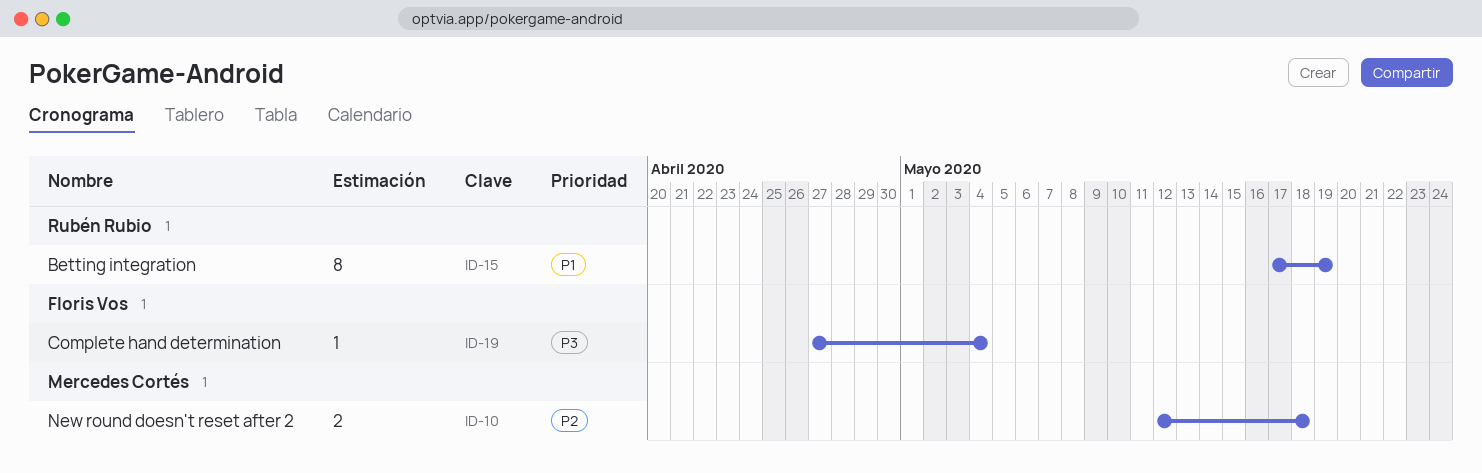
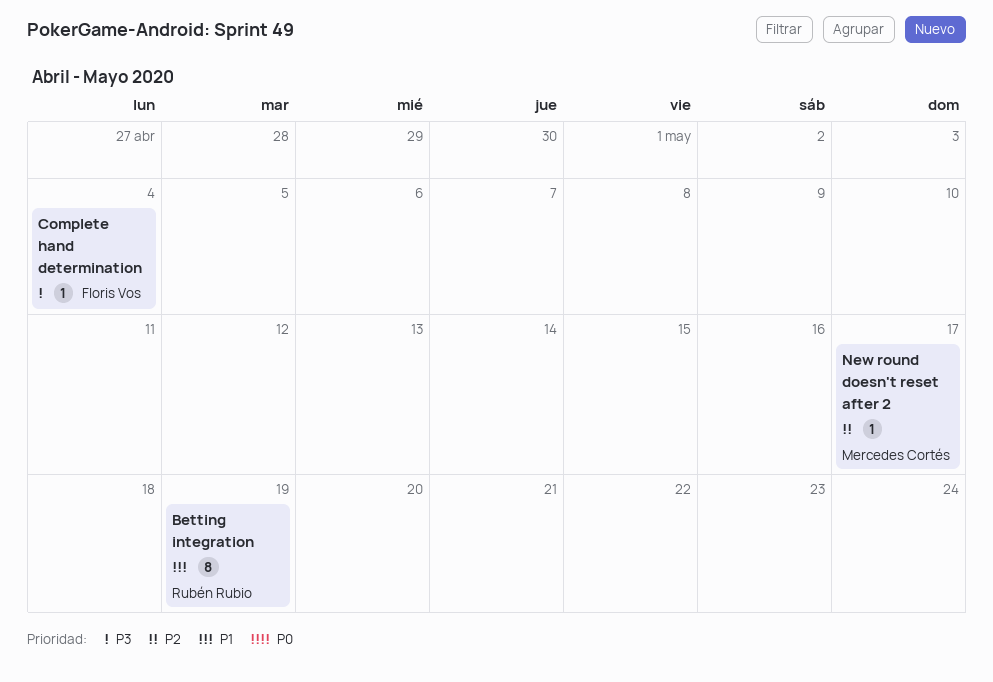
New round doesn't reset after 2, estimate: 2 -> 1
New round doesn't reset after 2, due: May 18 -> May 17

